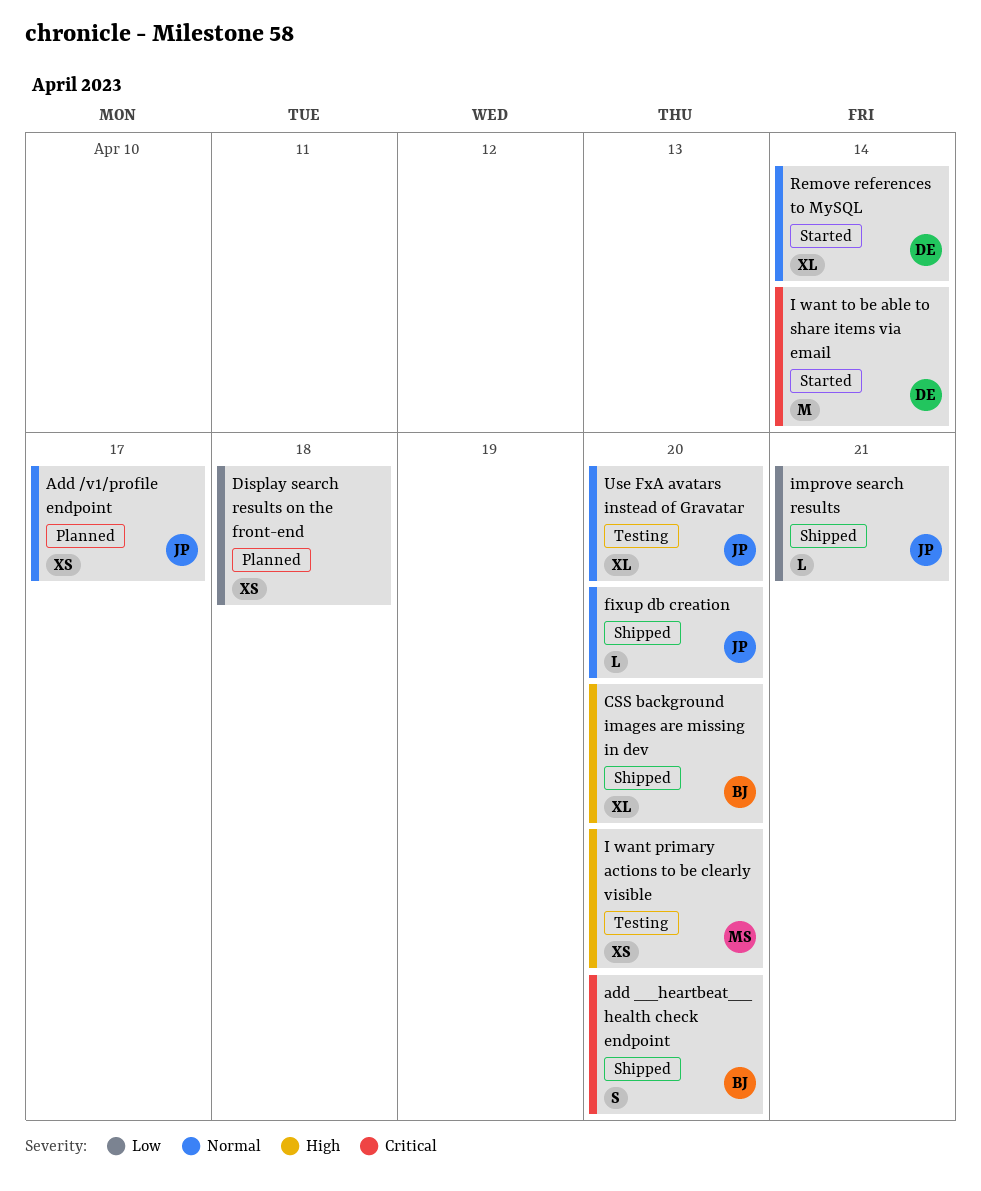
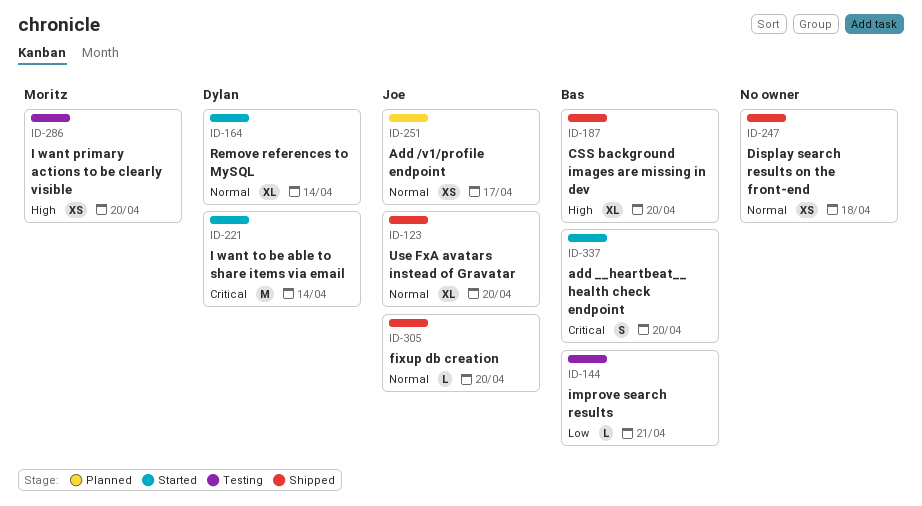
add __heartbeat__ health check endpoint, status: Shipped -> Started
Display search results on the front-end, status: Planned -> Shipped
Display search results on the front-end, priority: Low -> Normal
improve search results, status: Shipped -> Testing
improve search results, owner: Joe -> Bas
Use FxA avatars instead of Gravatar, status: Testing -> Shipped

